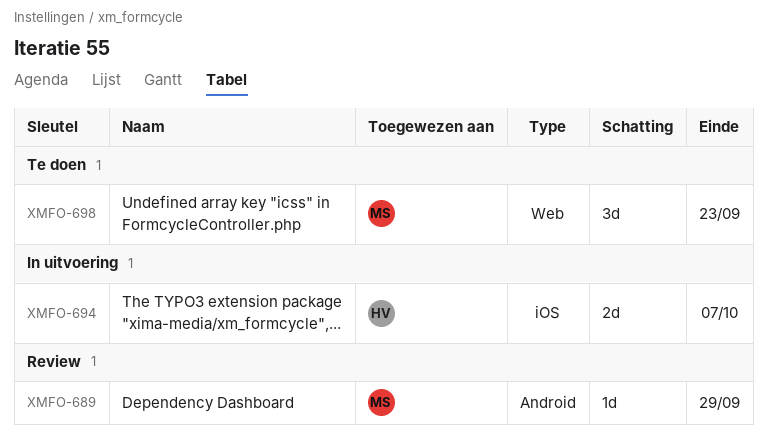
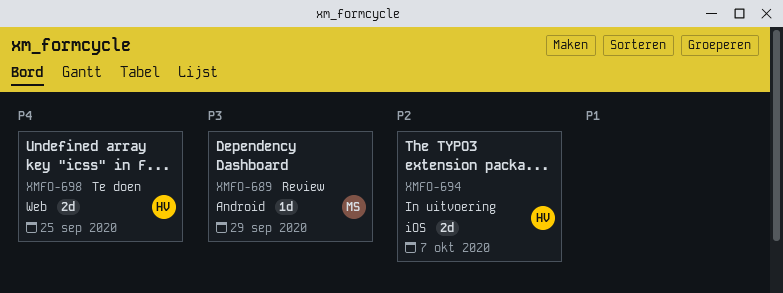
XMFO-698, owner: MS -> HV
XMFO-698, estimate: 3d -> 2d
XMFO-698, due: Sep 23 -> Sep 25

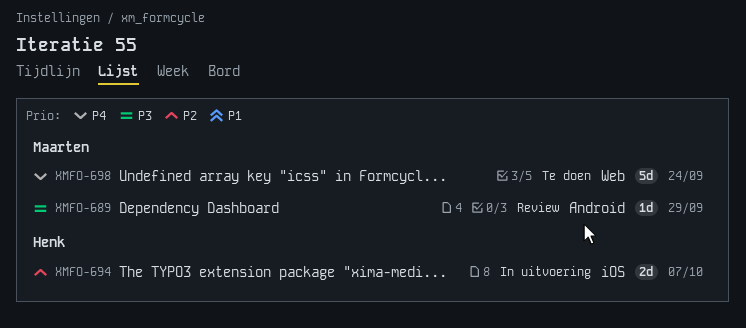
XMFO-698, owner: Henk -> Maarten
XMFO-698, estimate: 2d -> 5d
XMFO-698, due: Sep 25 -> Sep 24

